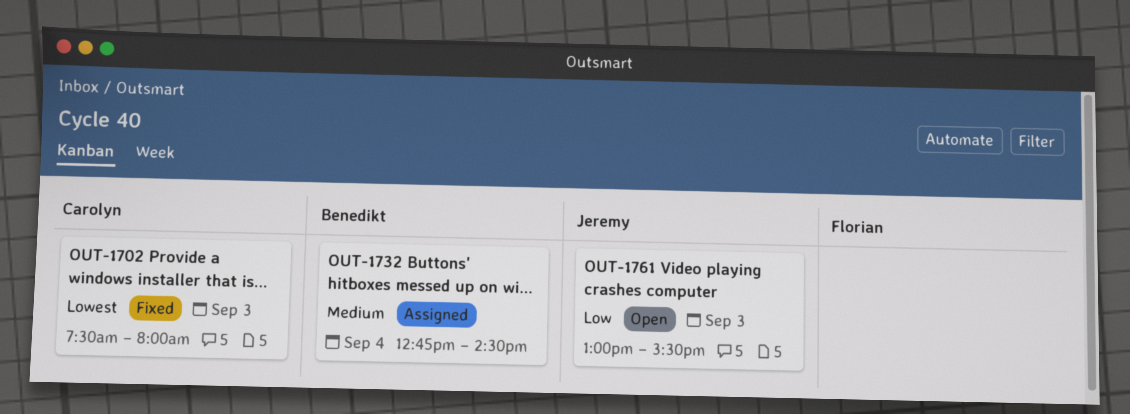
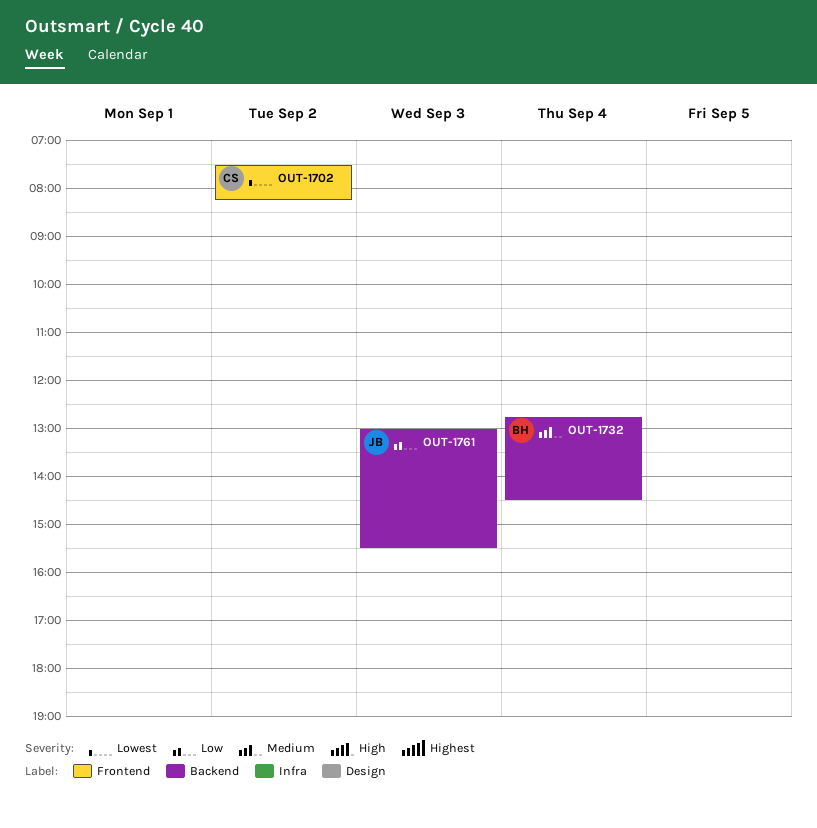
OUT-1702, day: Sep 3 -> Sep 2
OUT-1702, ends: 08:00 -> 08:15

